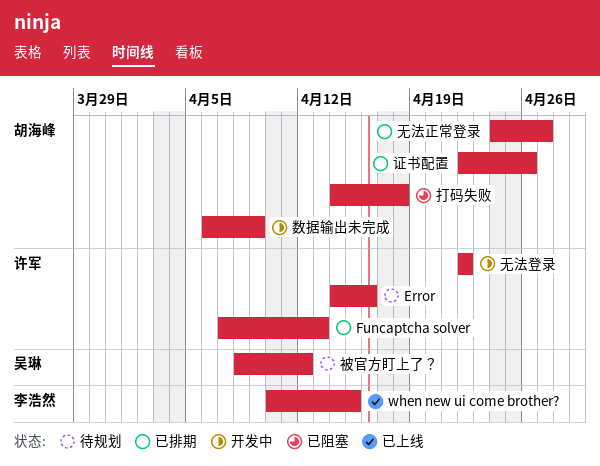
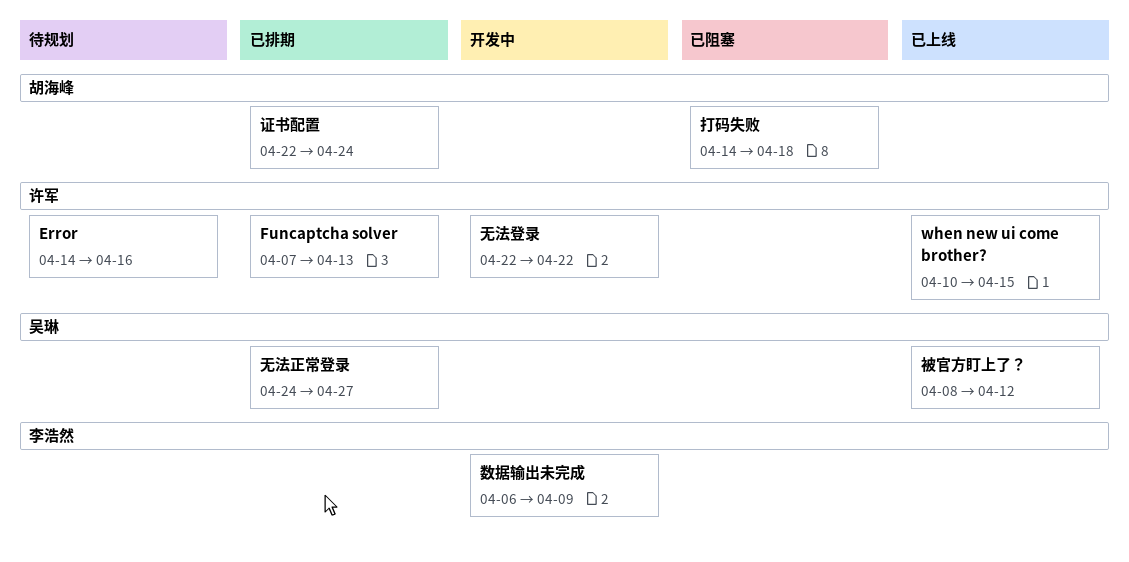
when new ui come brother?, owner: 李浩然 -> 许军
数据输出未完成, owner: 胡海峰 -> 李浩然
无法正常登录, owner: 胡海峰 -> 吴琳
被官方盯上了？, status: 待规划 -> 已上线
证书配置, due: Apr 26 -> Apr 24

